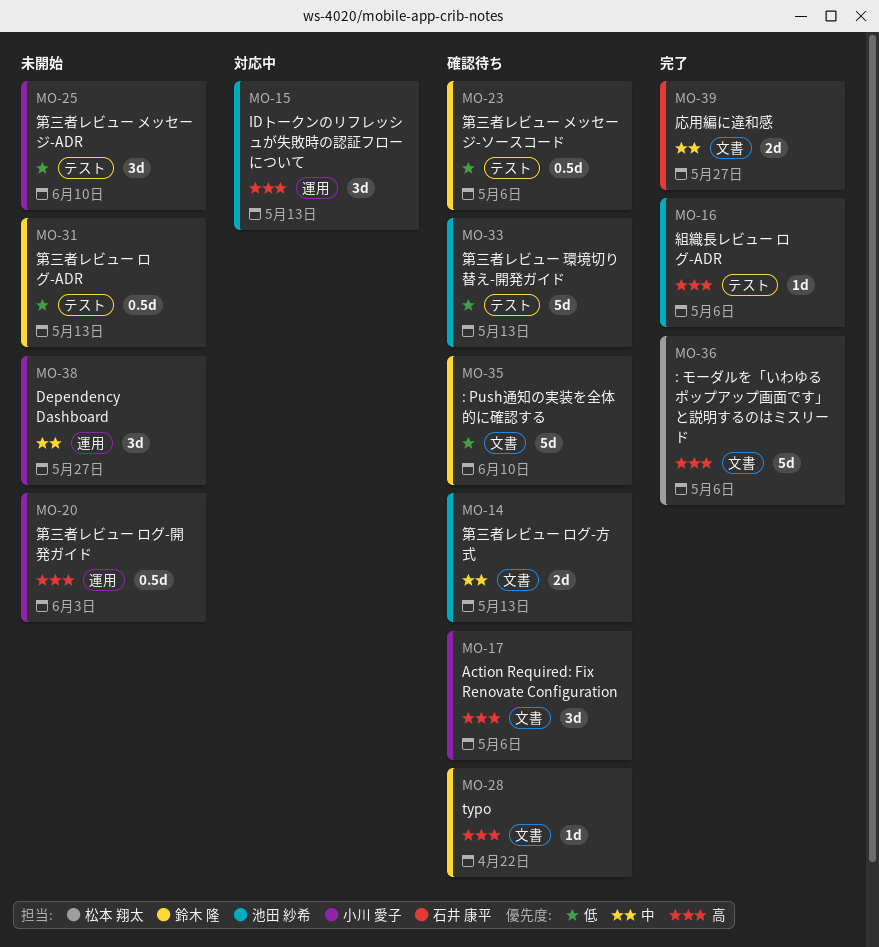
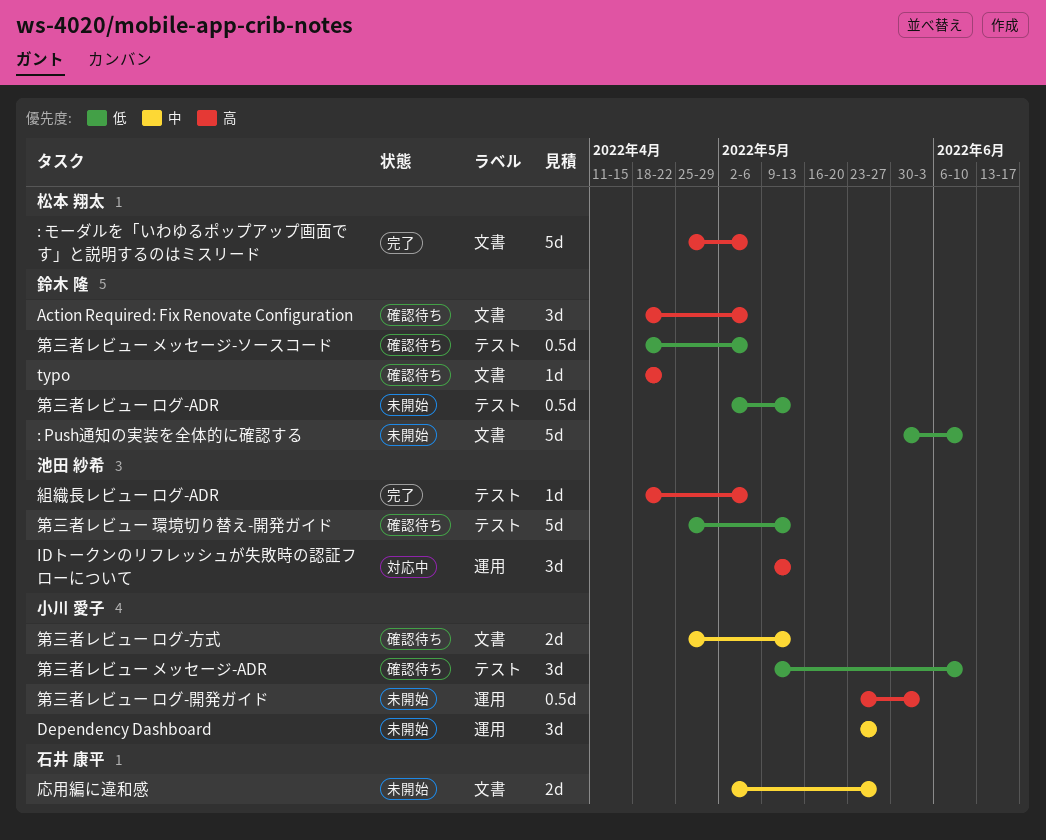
: Push通知の実装を全体的に確認する, status: 確認待ち -> 未開始
Action Required: Fix Renovate Configuration, owner: 小川 愛子 -> 鈴木 隆
応用編に違和感, status: 完了 -> 未開始
第三者レビュー メッセージ-ADR, status: 未開始 -> 確認待ち
第三者レビュー ログ-方式, owner: 池田 紗希 -> 小川 愛子

